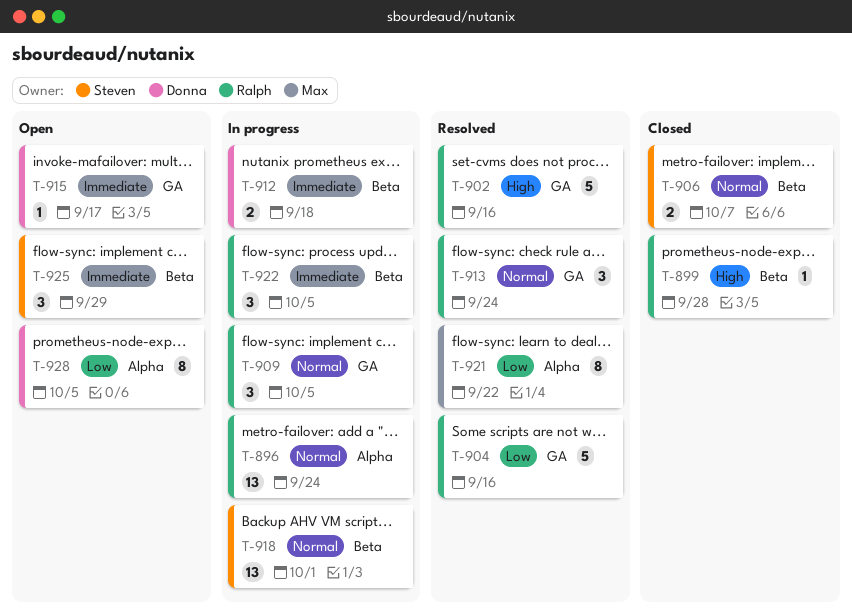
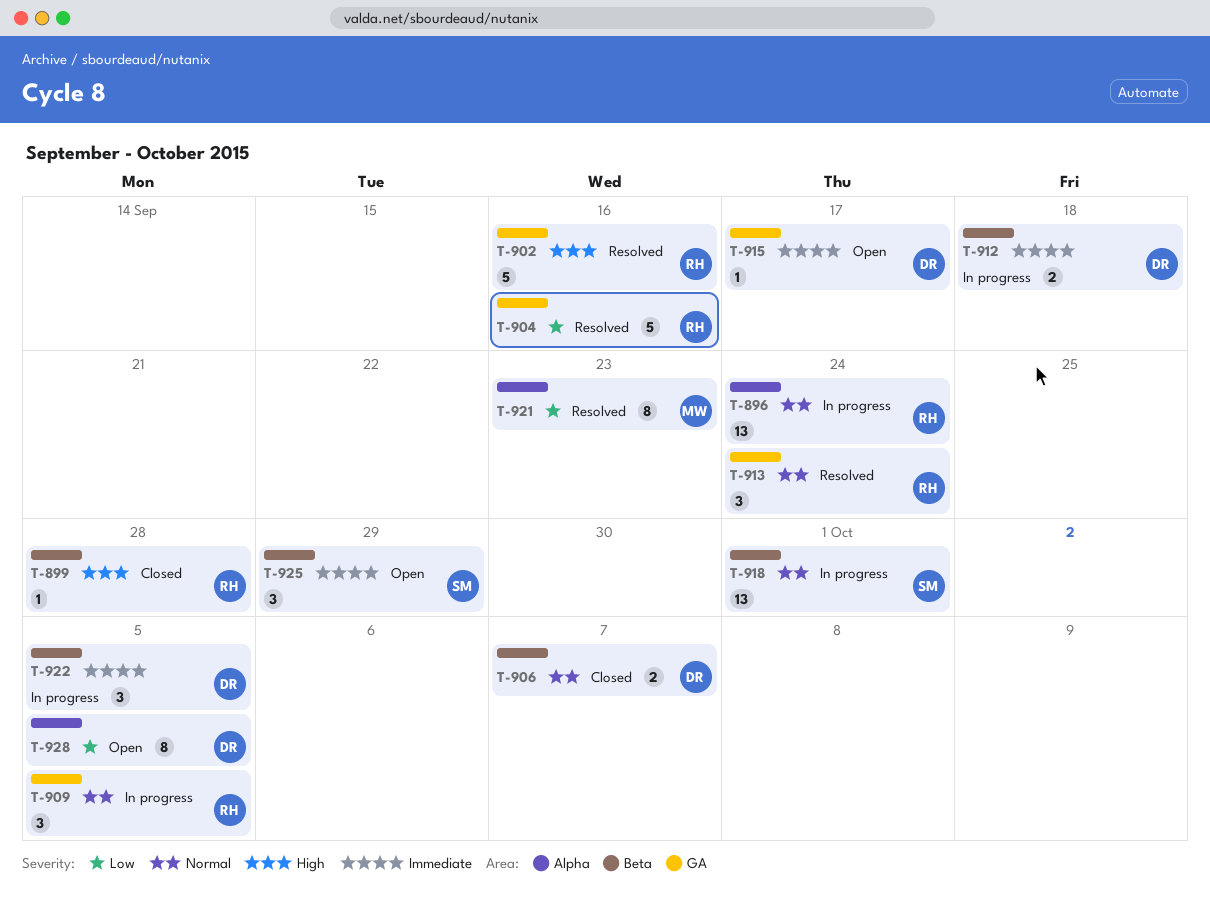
T-906, owner: Steven -> Donna
T-921, due: Sep 22 -> Sep 23
T-922, owner: Ralph -> Donna

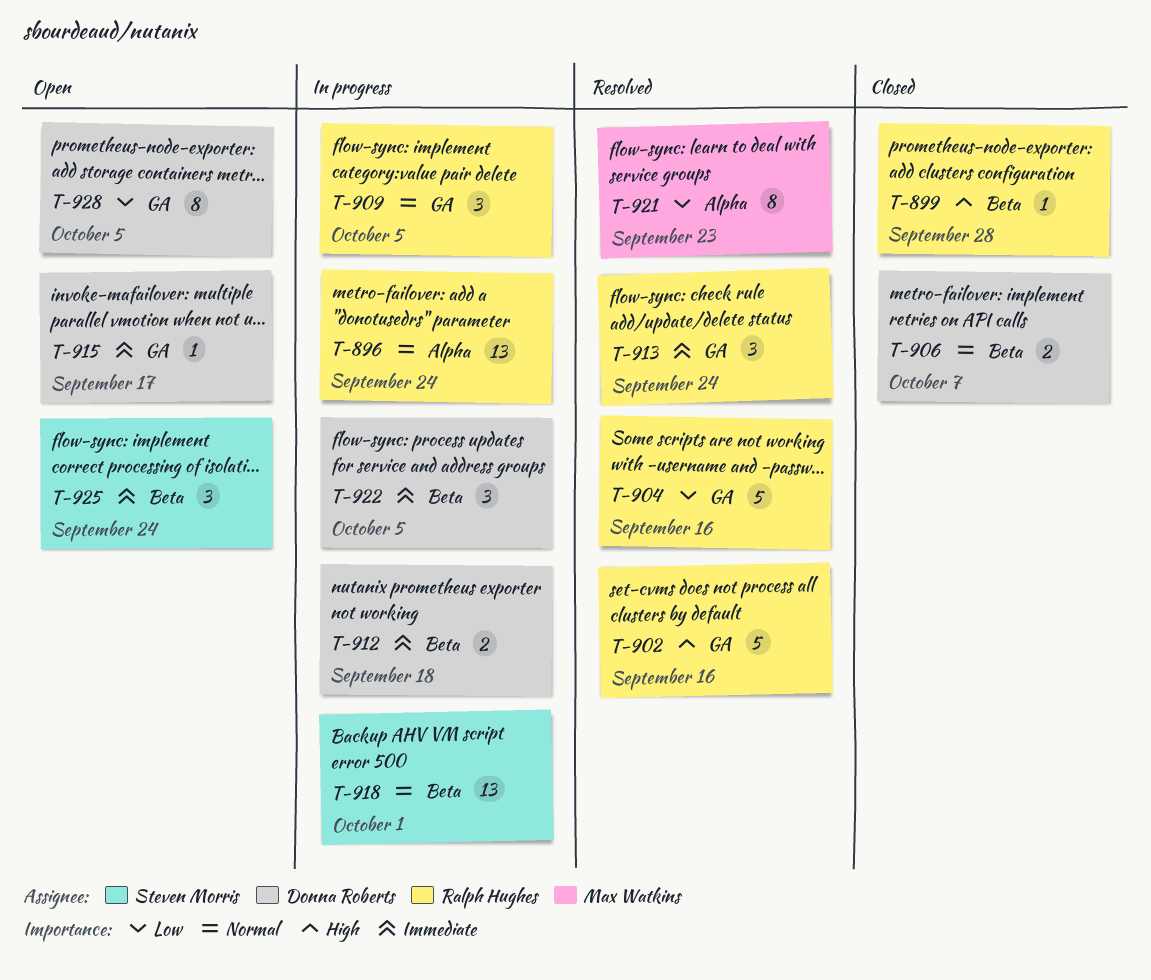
T-913, priority: Normal -> Immediate
T-925, due: Sep 29 -> Sep 24
T-928, label: Alpha -> GA

